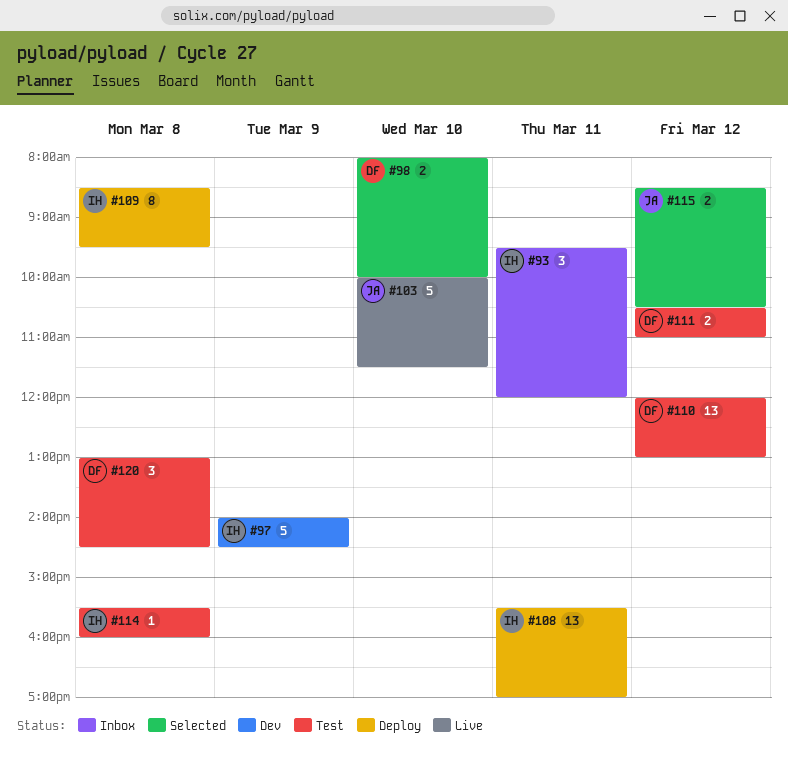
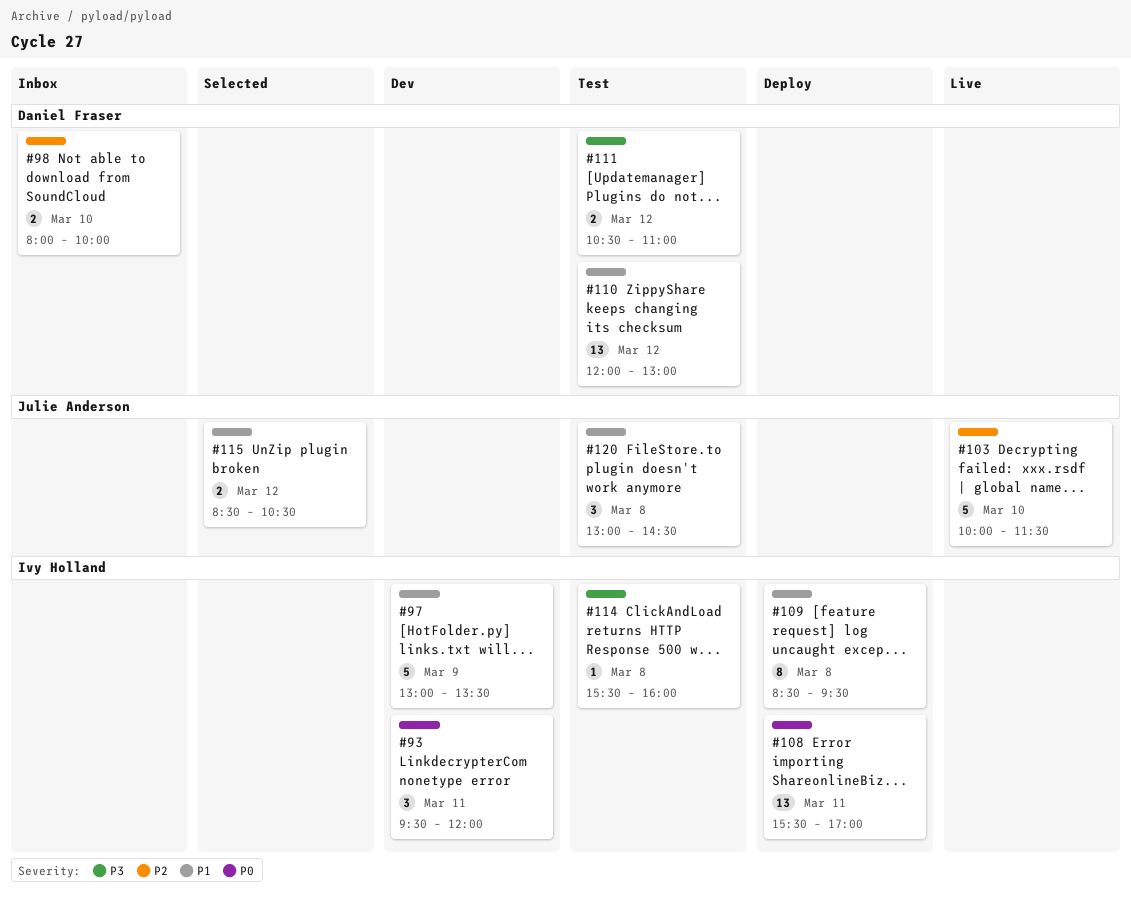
#93, status: Inbox -> Dev
#97, begins: 14:00 -> 13:00
#97, ends: 14:30 -> 13:30
#98, status: Selected -> Inbox
#120, owner: Daniel Fraser -> Julie Anderson

